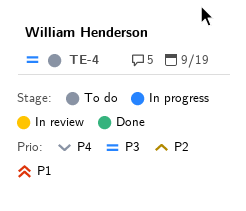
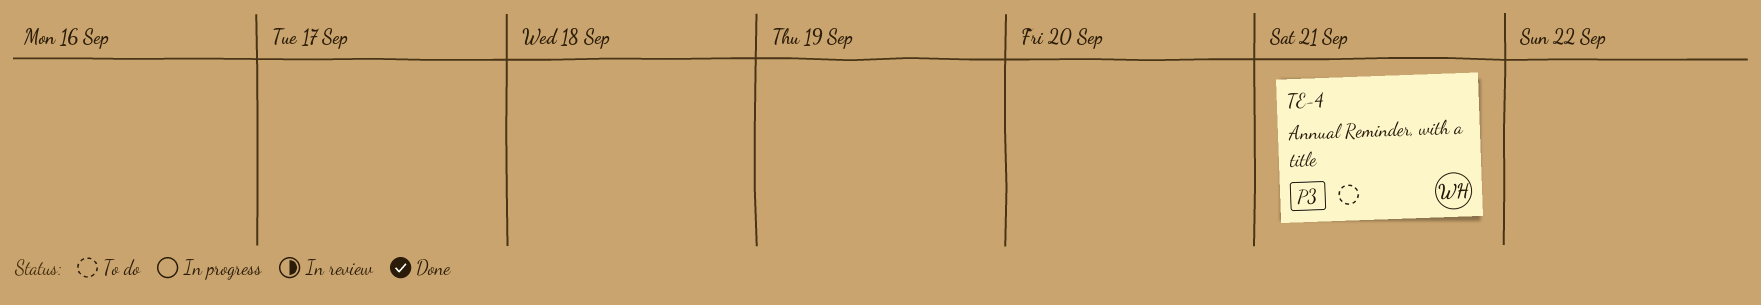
TE-4, due: Sep 19 -> Sep 21

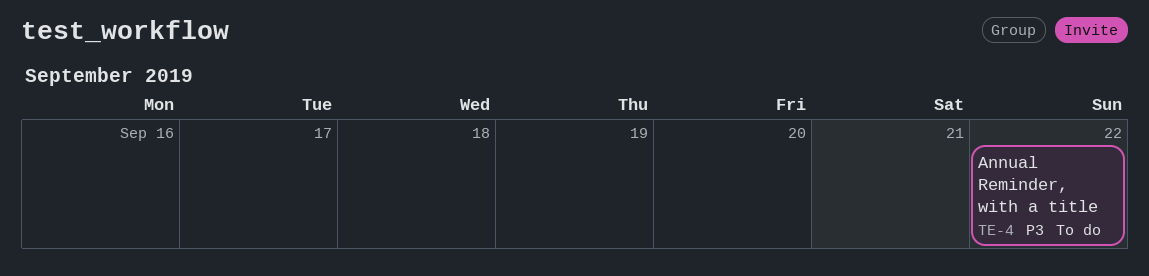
TE-4, due: Sep 21 -> Sep 22

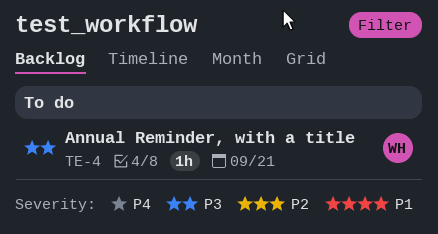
TE-4, due: Sep 22 -> Sep 21

